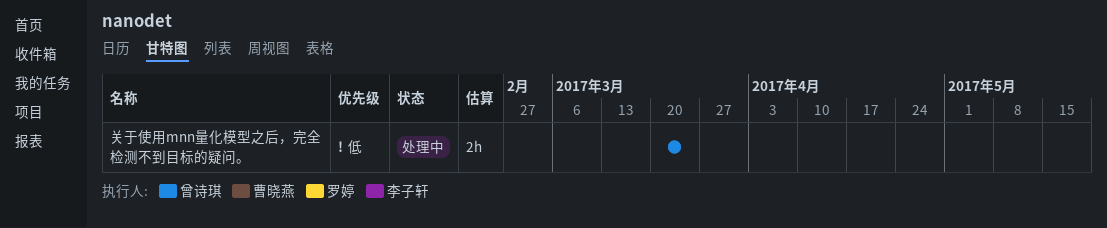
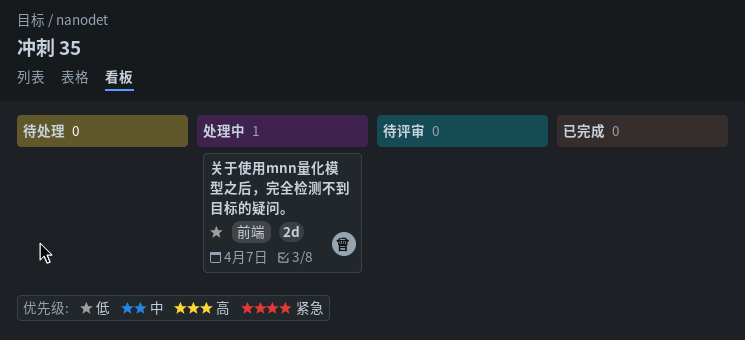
关于使用mnn量化模型之后，完全检测不到目标的疑问。, estimate: 2h -> 2d
关于使用mnn量化模型之后，完全检测不到目标的疑问。, due: Mar 24 -> Apr 7

